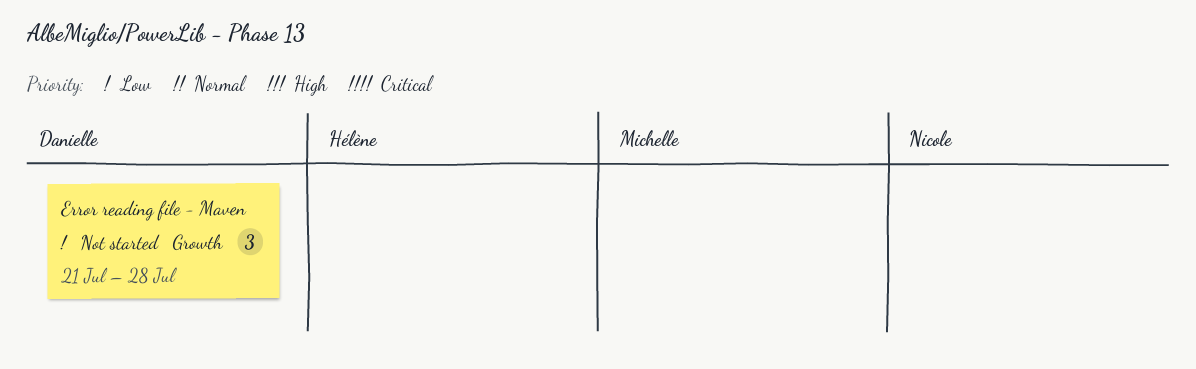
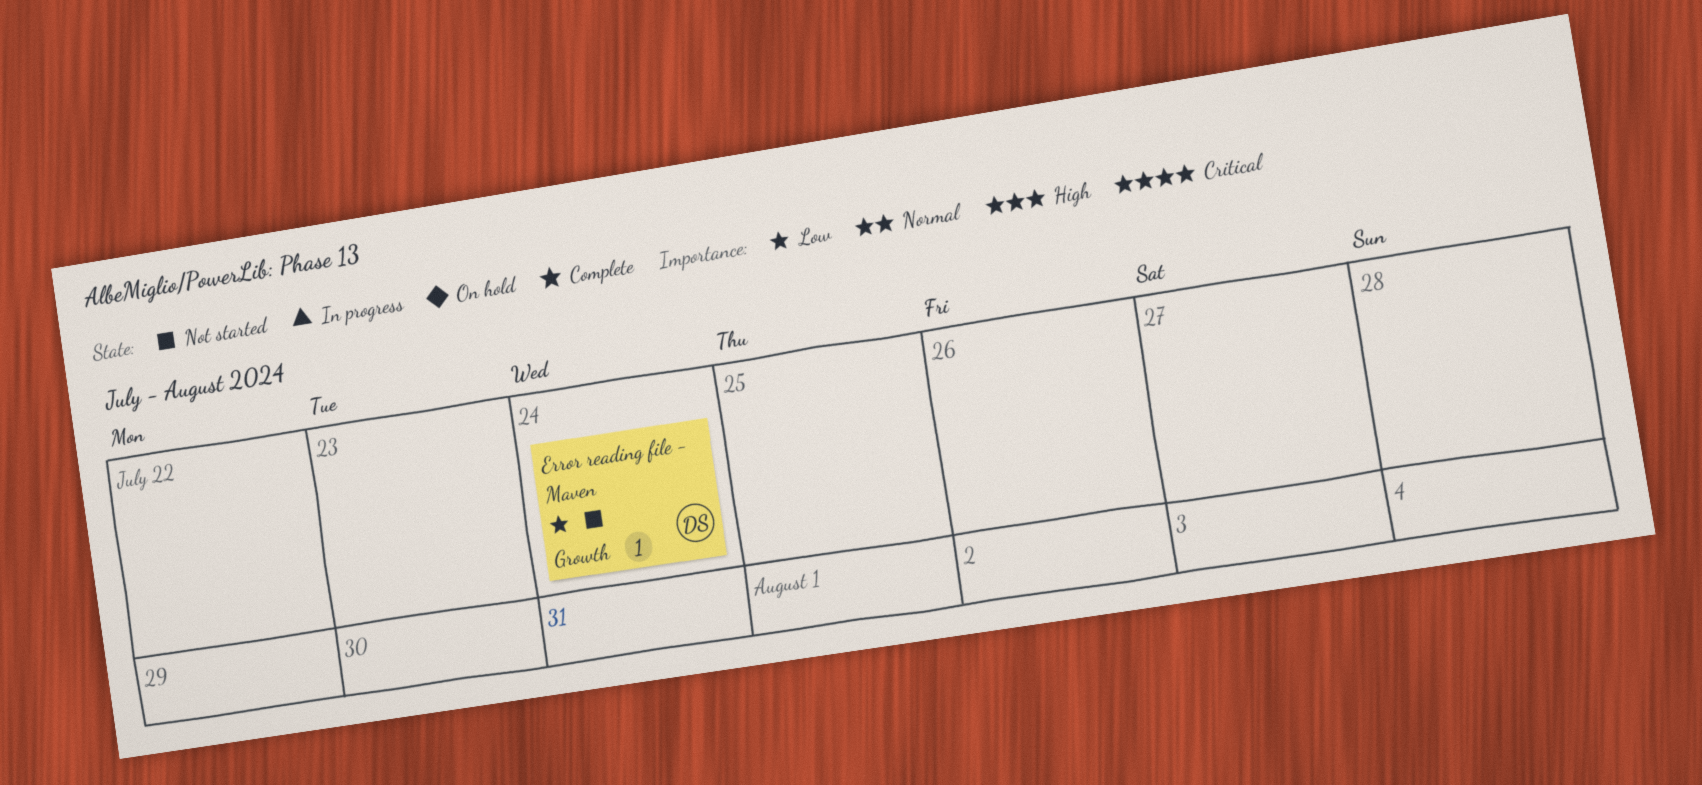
Error reading file - Maven, estimate: 3 -> 1
Error reading file - Maven, due: Jul 28 -> Jul 24

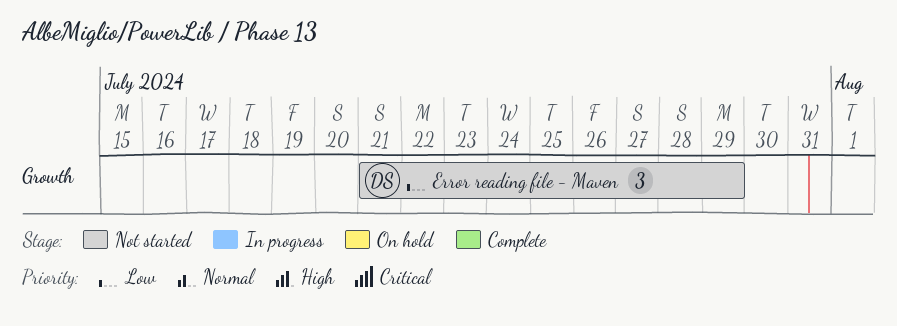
Error reading file - Maven, estimate: 1 -> 3
Error reading file - Maven, due: Jul 24 -> Jul 29

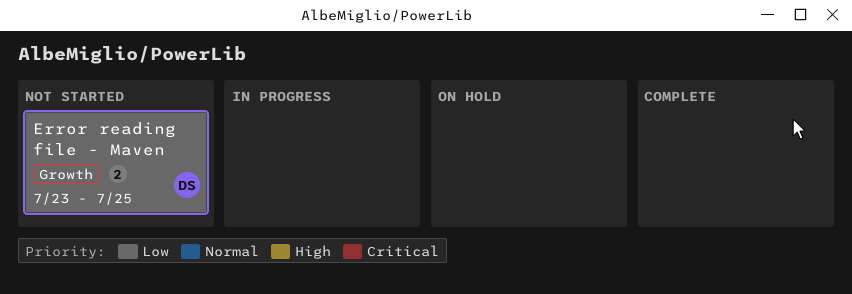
Error reading file - Maven, estimate: 3 -> 2
Error reading file - Maven, start: Jul 21 -> Jul 23
Error reading file - Maven, due: Jul 29 -> Jul 25

